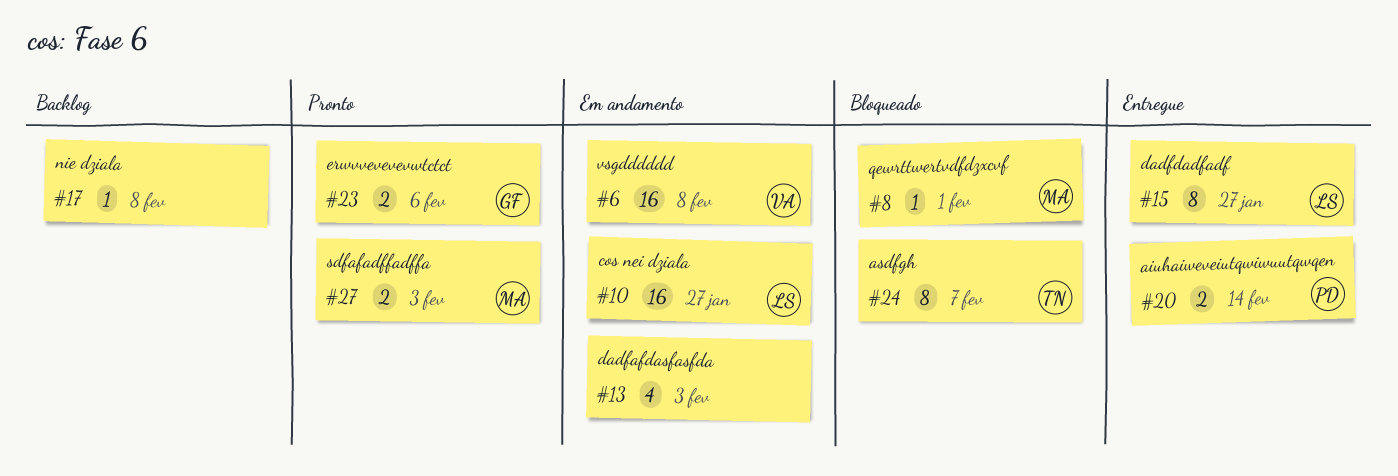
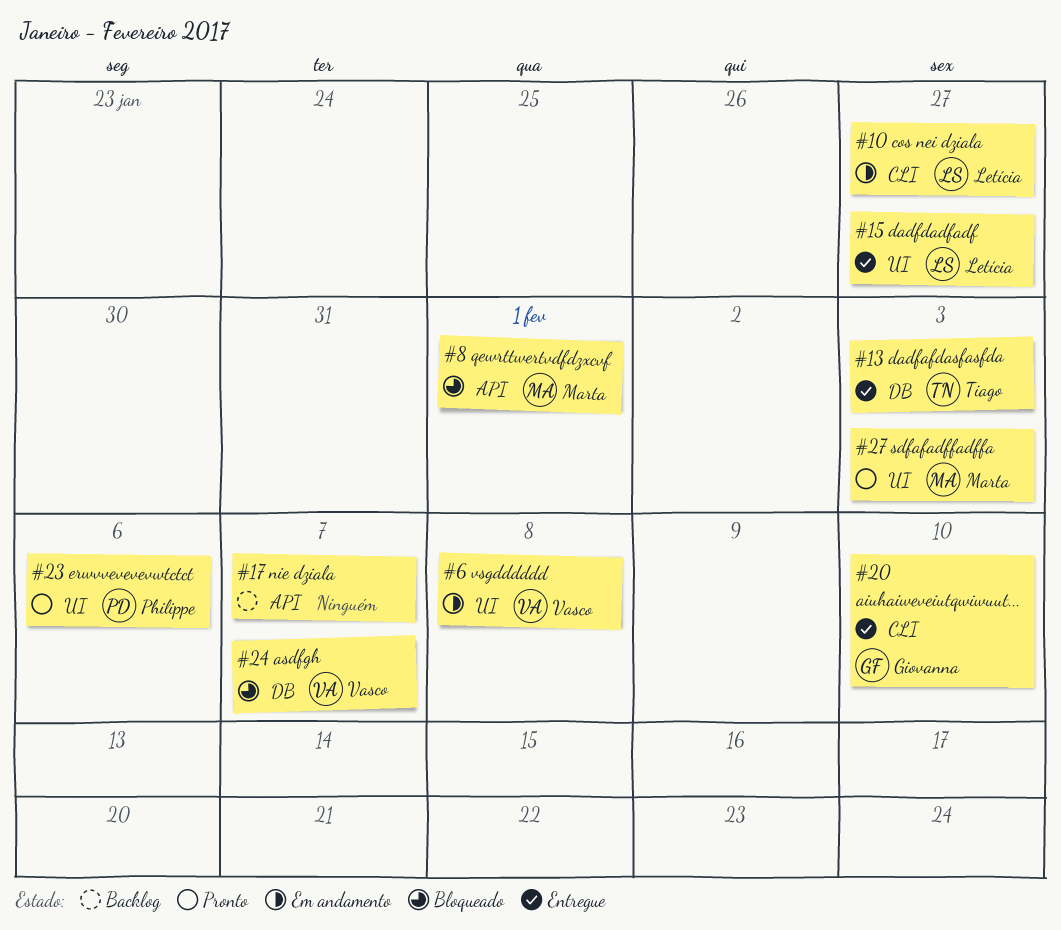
#13, status: Em andamento -> Entregue
#13, owner: none -> Tiago
#17, due: Feb 8 -> Feb 7
#20, owner: Philippe -> Giovanna
#20, due: Feb 14 -> Feb 10
#23, owner: Giovanna -> Philippe
#24, owner: Tiago -> Vasco

